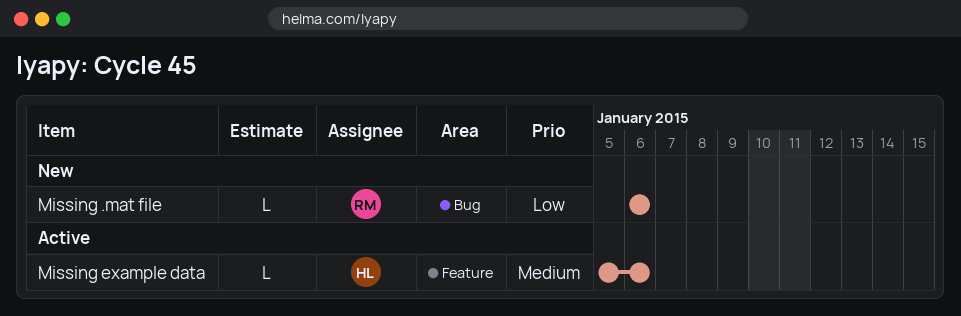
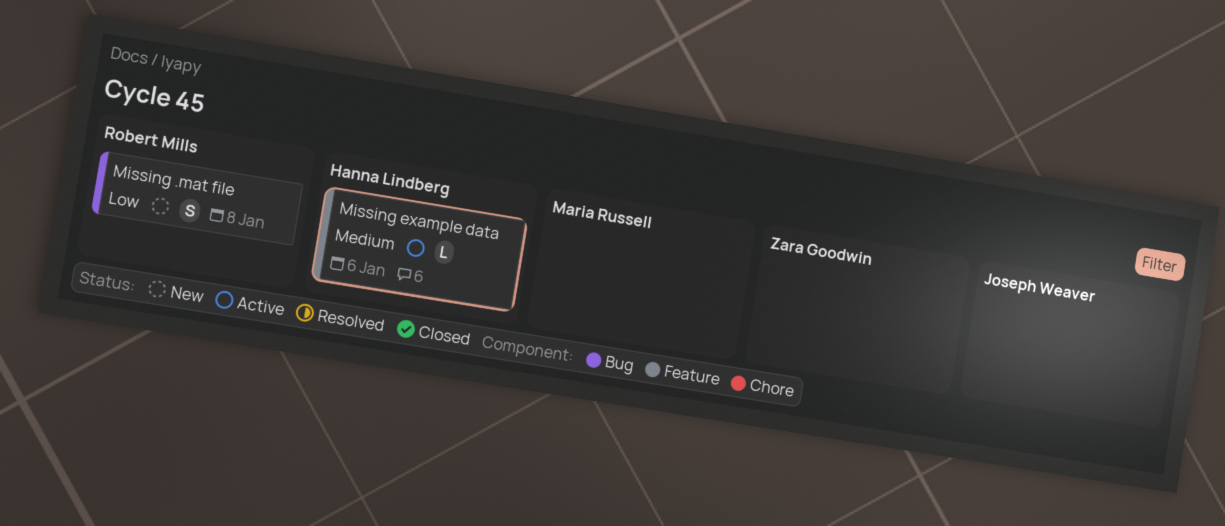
Missing .mat file, estimate: L -> S
Missing .mat file, due: Jan 6 -> Jan 8

